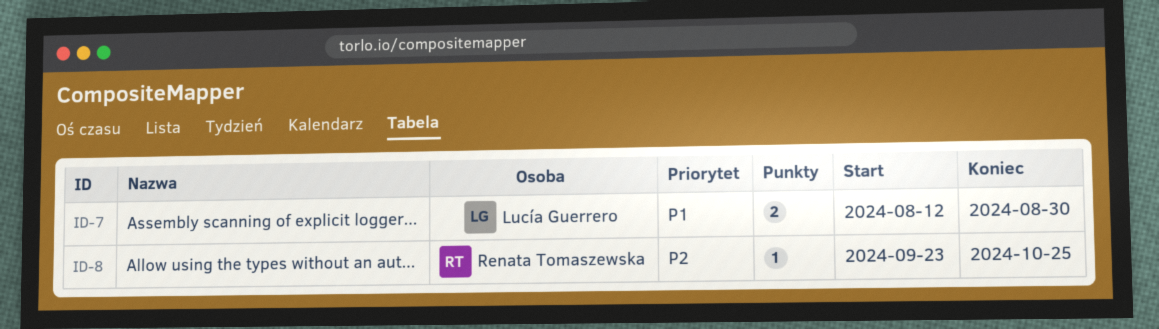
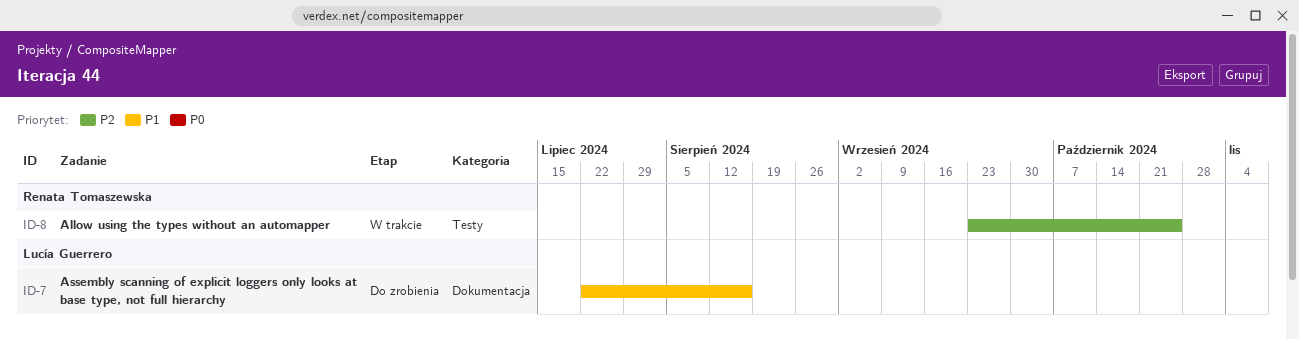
ID-7, start: Aug 12 -> Jul 22
ID-7, due: Aug 30 -> Aug 16

